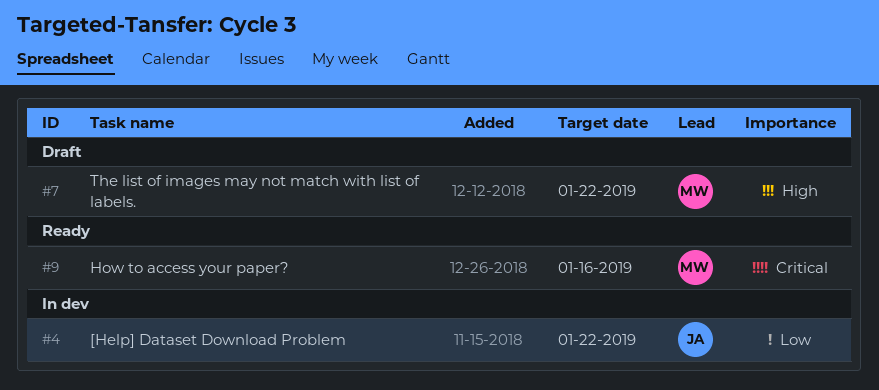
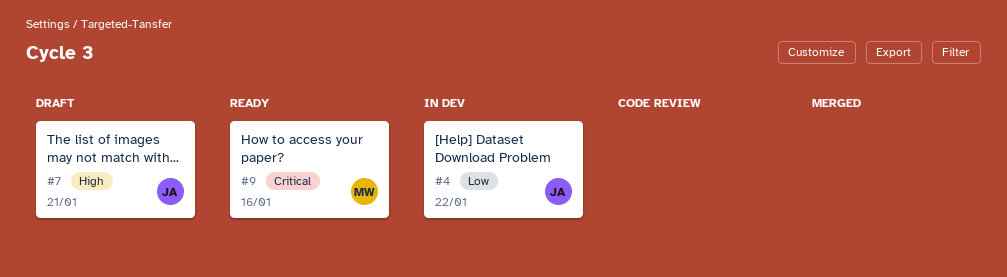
#7, owner: MW -> JA
#7, due: Jan 22 -> Jan 21

